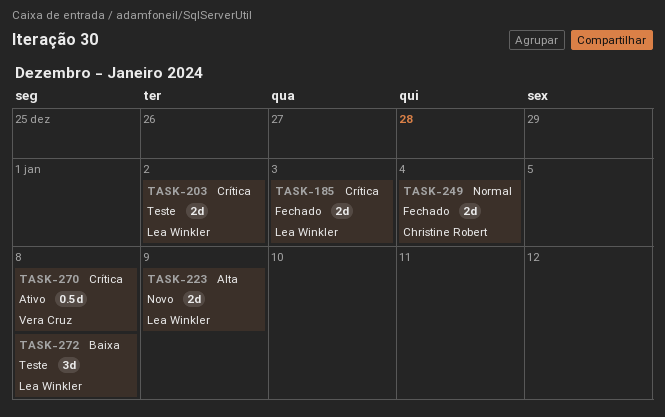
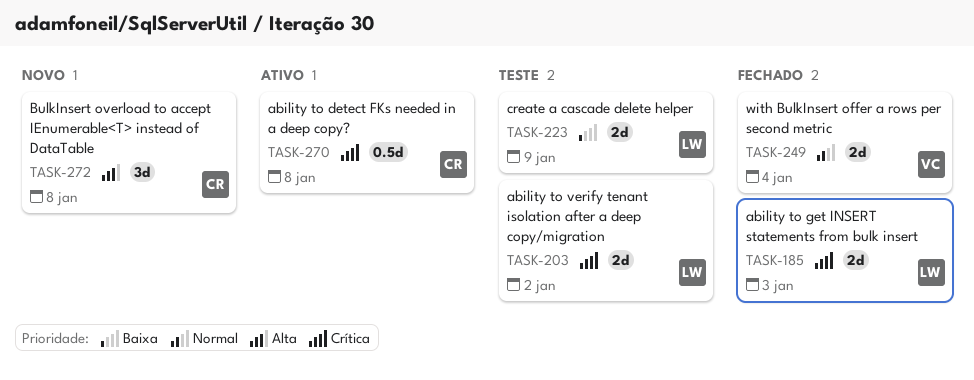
TASK-223, status: Novo -> Teste
TASK-223, priority: Alta -> Baixa
TASK-249, owner: Christine Robert -> Vera Cruz
TASK-270, owner: Vera Cruz -> Christine Robert
TASK-272, status: Teste -> Novo
TASK-272, owner: Lea Winkler -> Christine Robert
TASK-272, priority: Baixa -> Alta

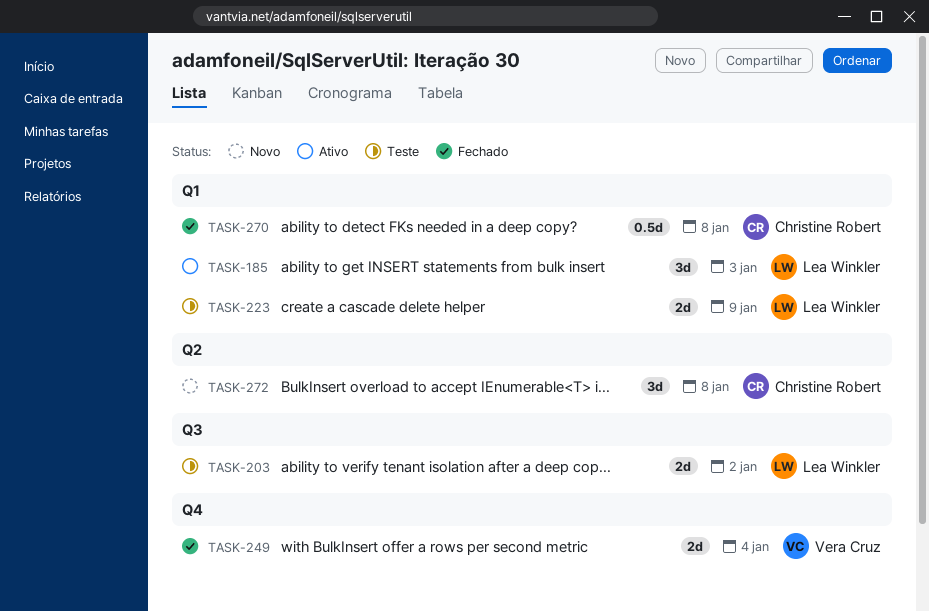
TASK-185, status: Fechado -> Ativo
TASK-185, estimate: 2d -> 3d
TASK-270, status: Ativo -> Fechado

